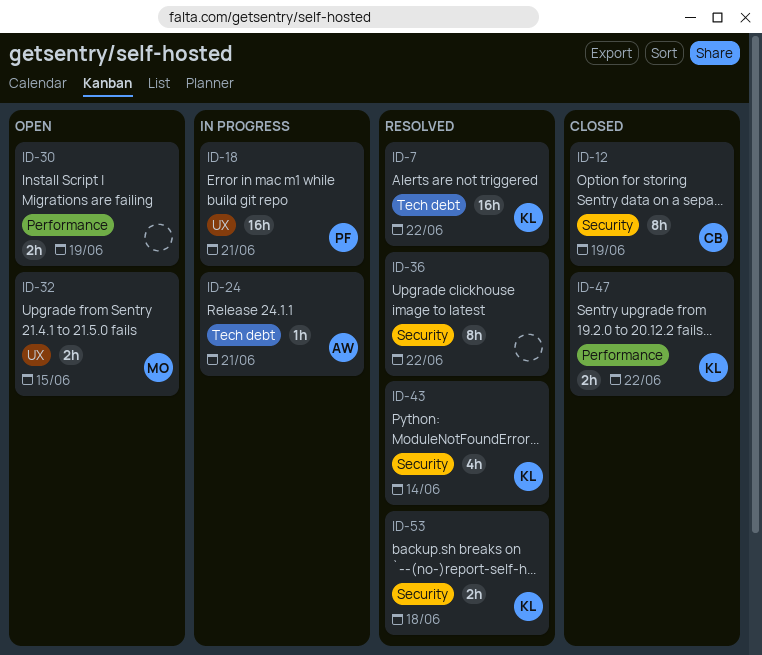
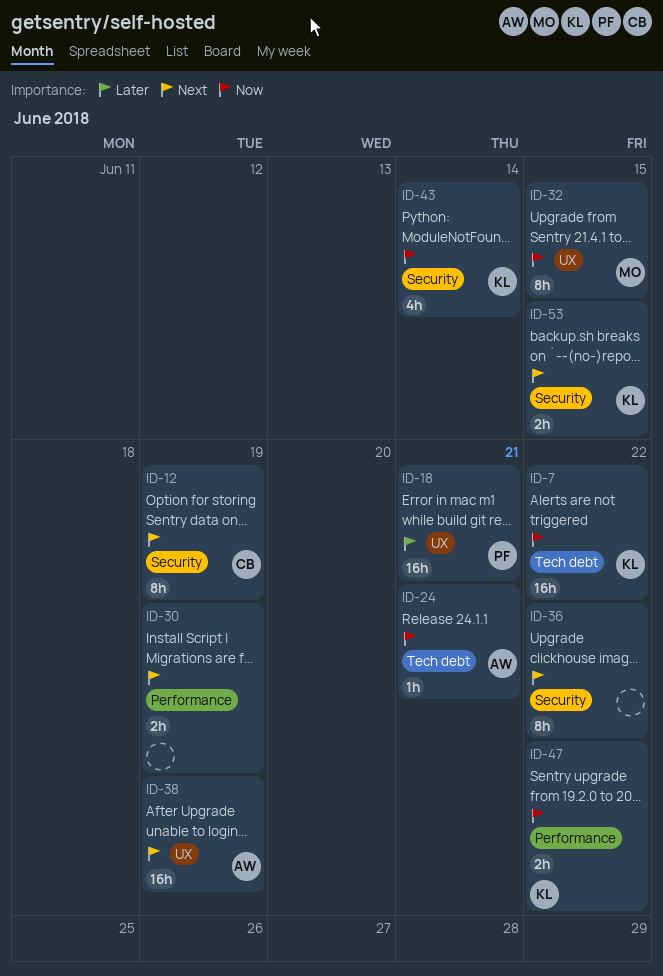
ID-32, estimate: 2h -> 8h
ID-38: none -> present
ID-53, due: Jun 18 -> Jun 15

